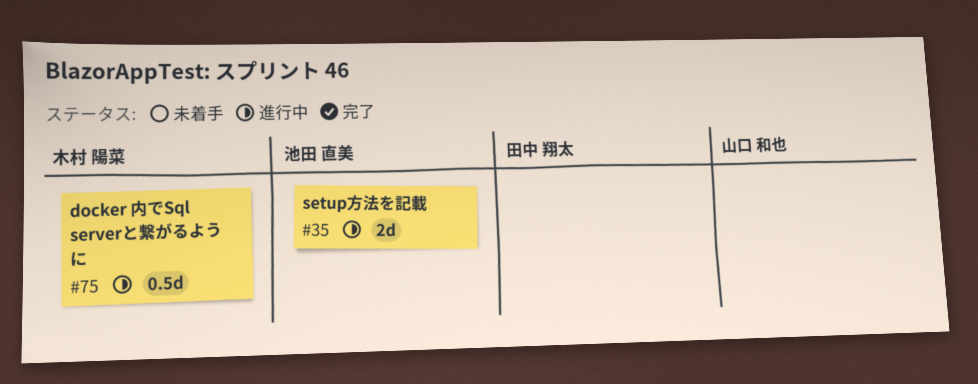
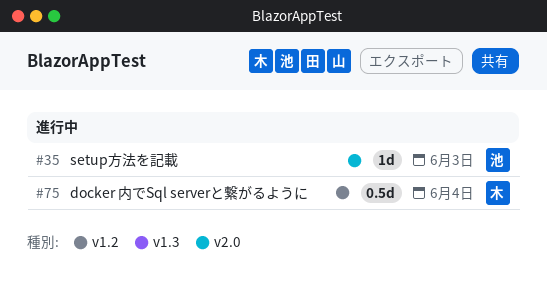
#35, estimate: 2d -> 1d

